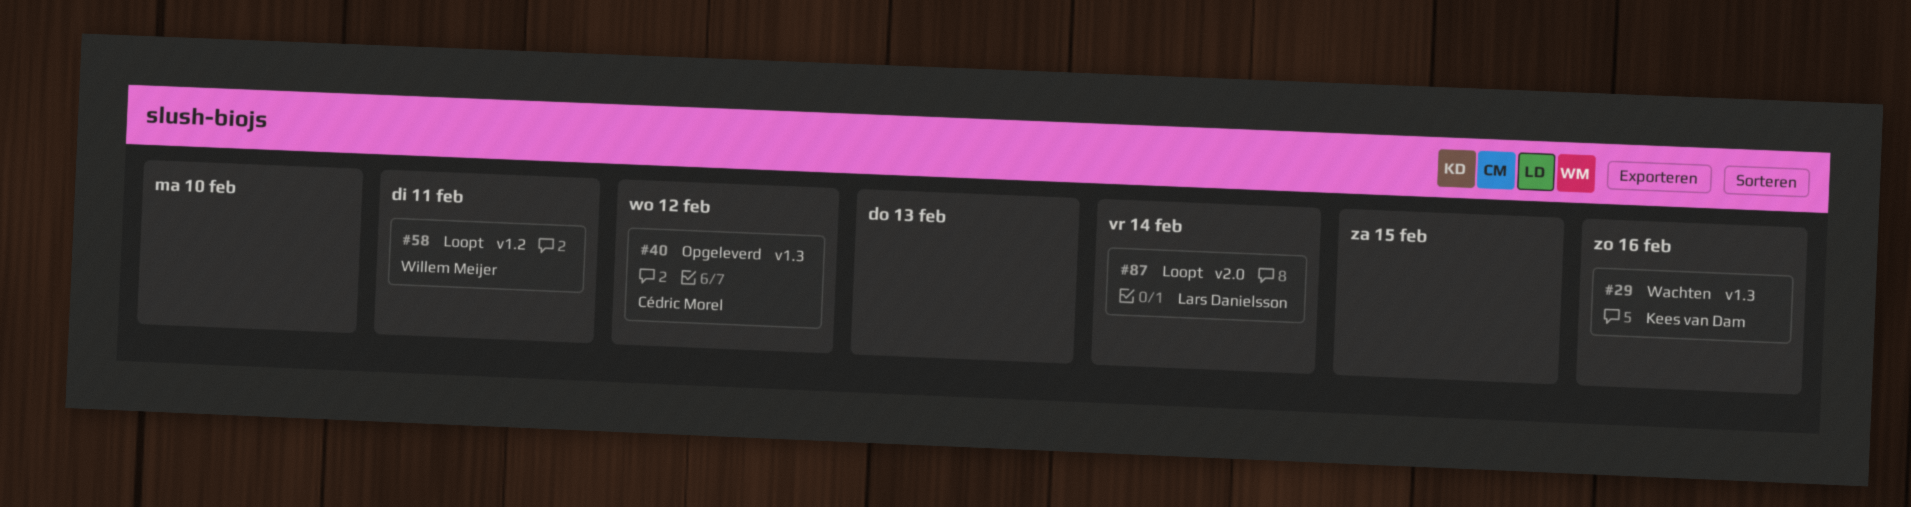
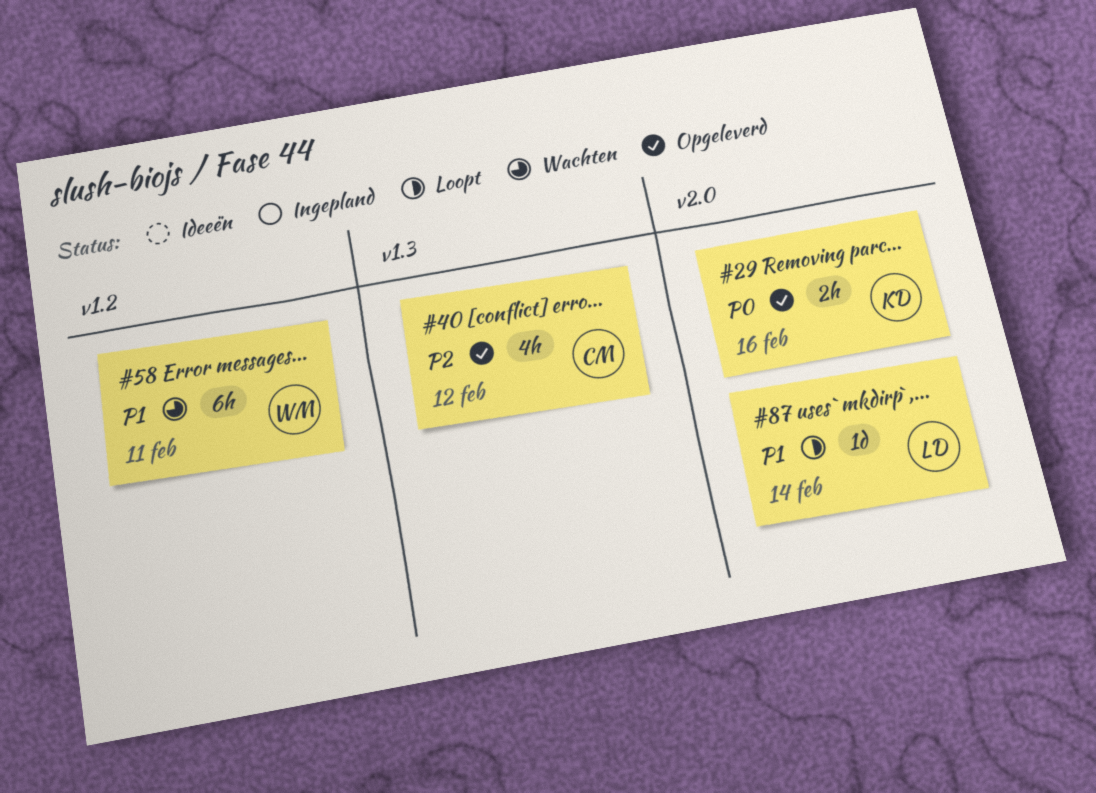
#29, status: Wachten -> Opgeleverd
#29, label: v1.3 -> v2.0
#58, status: Loopt -> Wachten

